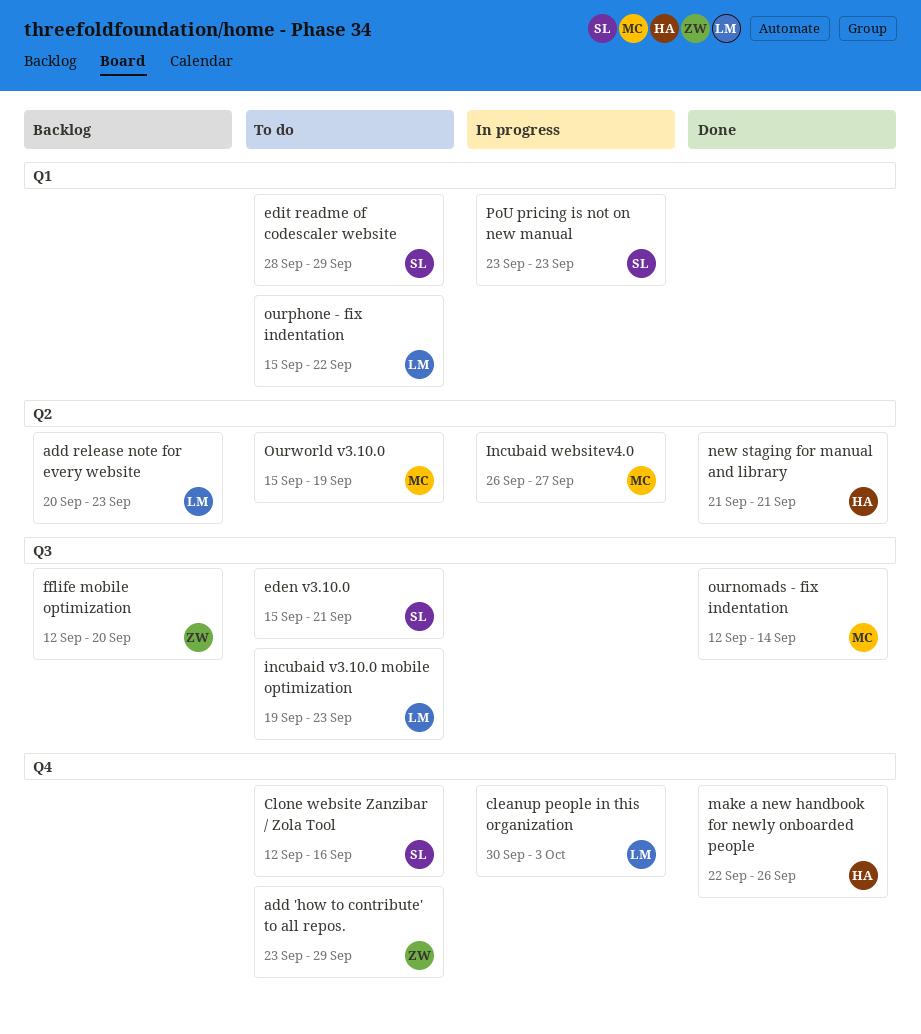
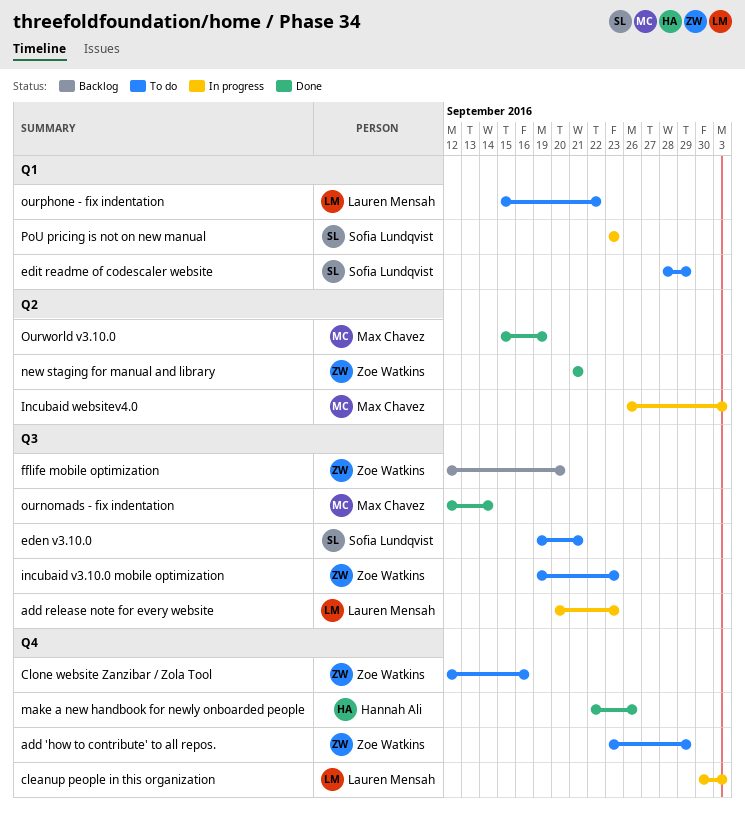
add release note for every website, status: Backlog -> In progress
add release note for every website, label: Q2 -> Q3
Clone website Zanzibar / Zola Tool, owner: Sofia Lundqvist -> Zoe Watkins
eden v3.10.0, start: Sep 15 -> Sep 19
incubaid v3.10.0 mobile optimization, owner: Lauren Mensah -> Zoe Watkins
Incubaid websitev4.0, due: Sep 27 -> Oct 3
new staging for manual and library, owner: Hannah Ali -> Zoe Watkins
Ourworld v3.10.0, status: To do -> Done

